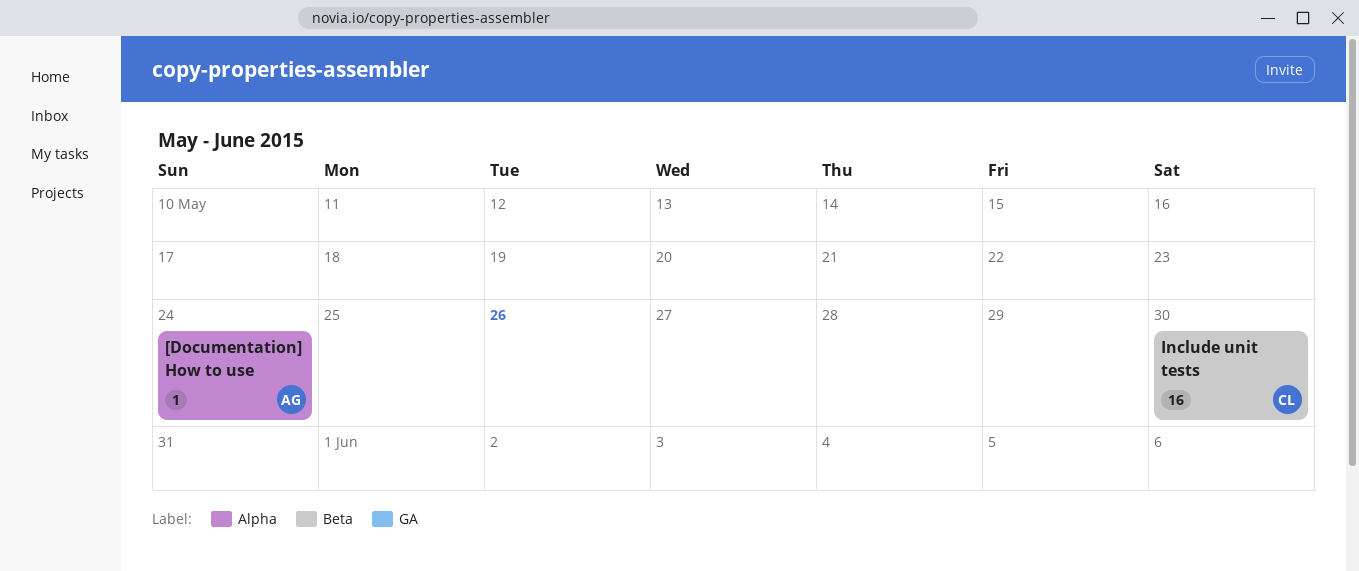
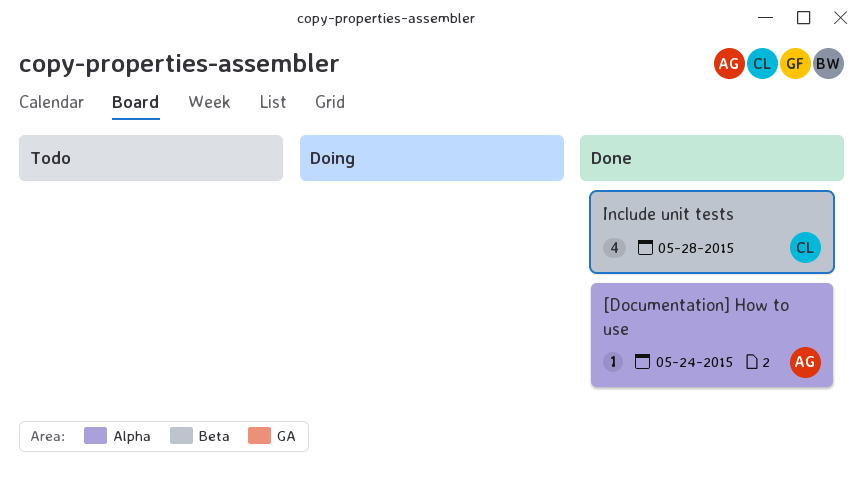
Include unit tests, estimate: 16 -> 4
Include unit tests, due: May 30 -> May 28

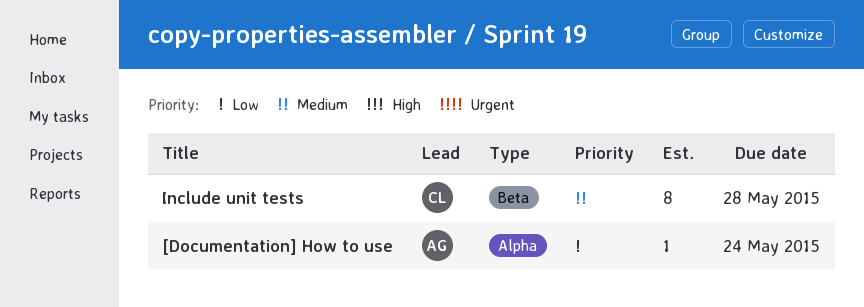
Include unit tests, estimate: 4 -> 8

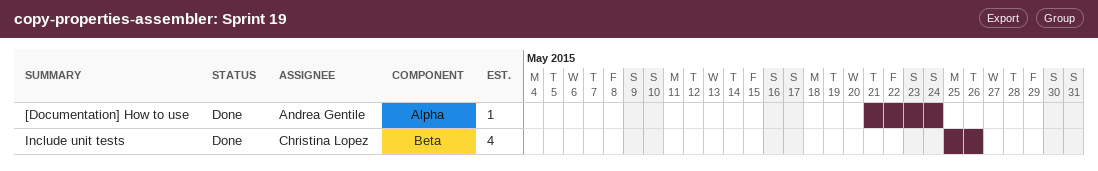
Include unit tests, estimate: 8 -> 4
Include unit tests, due: May 28 -> May 26

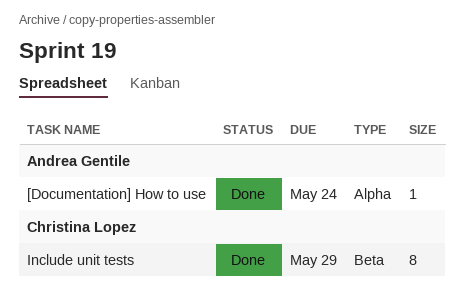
Include unit tests, estimate: 4 -> 8
Include unit tests, due: May 26 -> May 29

